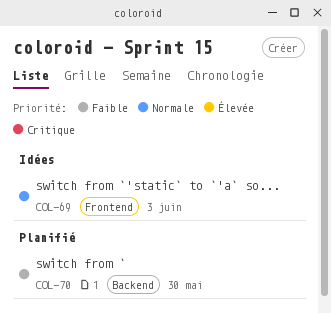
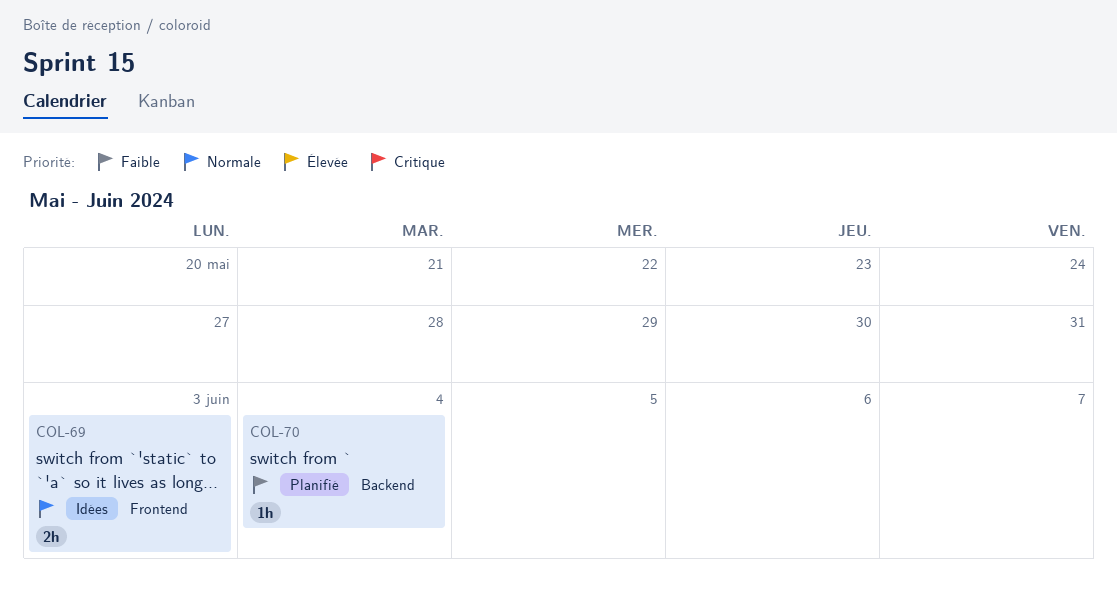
COL-70, due: May 30 -> Jun 4

